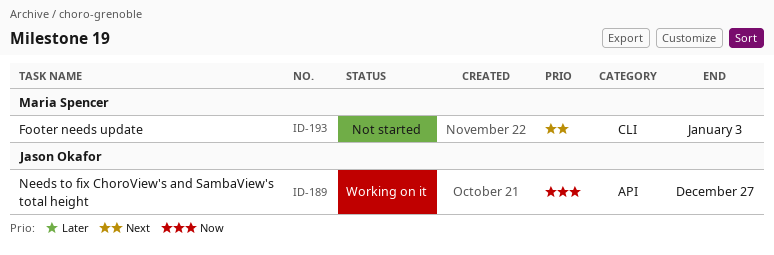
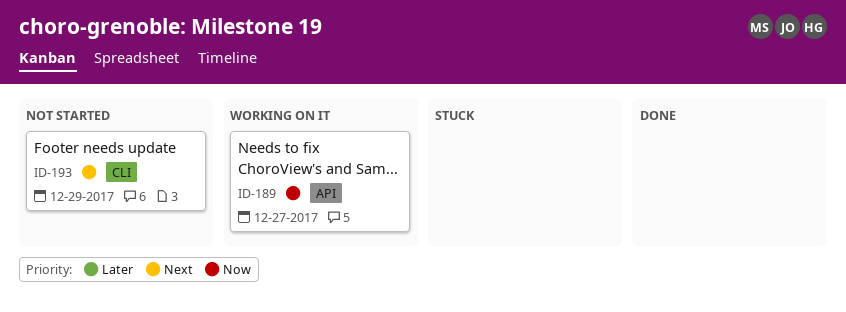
ID-193, due: Jan 3 -> Dec 29

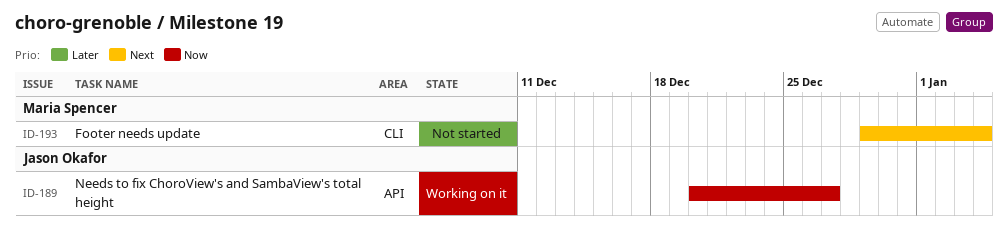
ID-193, due: Dec 29 -> Jan 4

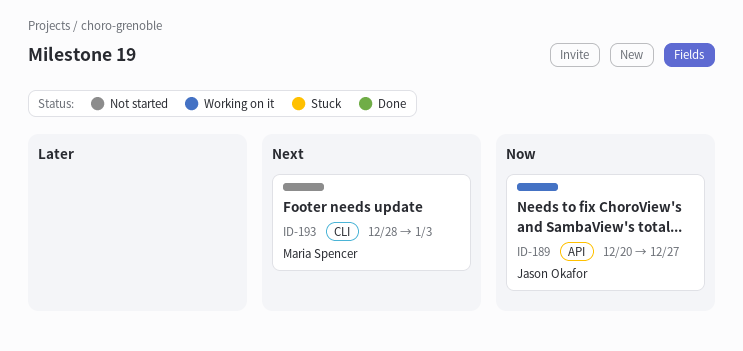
ID-193, start: Dec 29 -> Dec 28
ID-193, due: Jan 4 -> Jan 3

